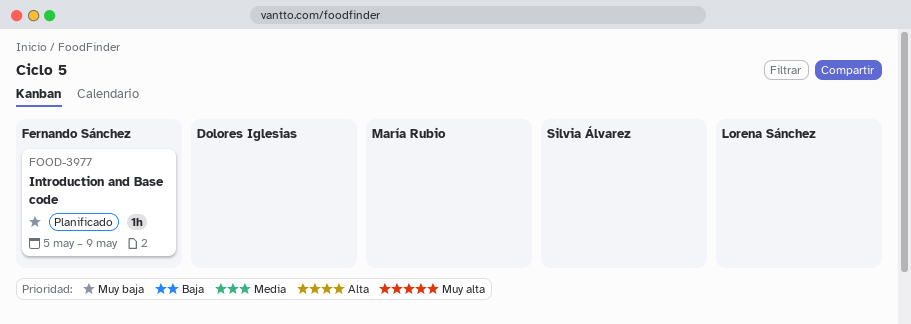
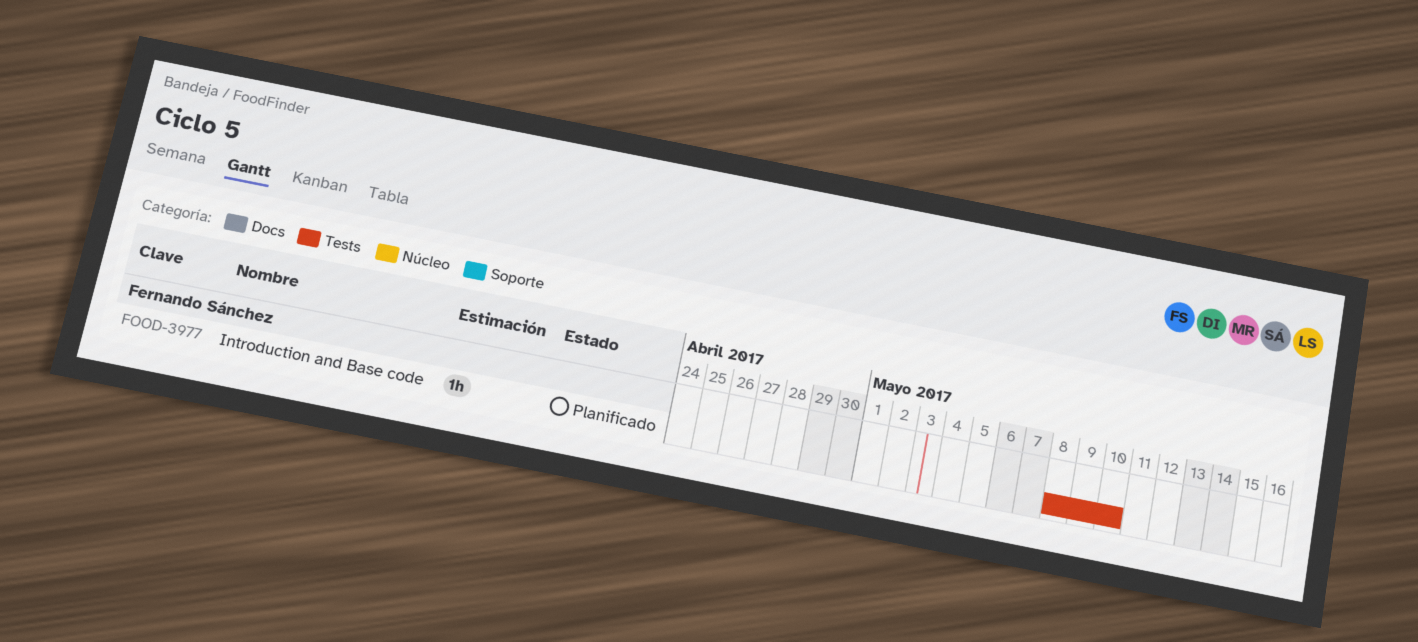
FOOD-3977, start: May 5 -> May 8
FOOD-3977, due: May 9 -> May 10

